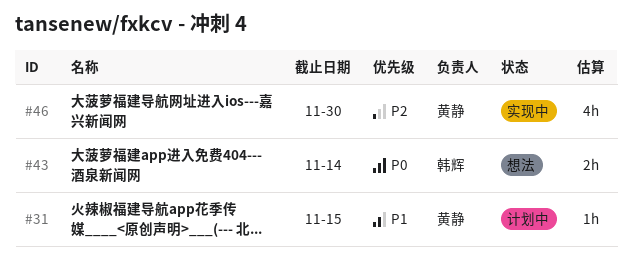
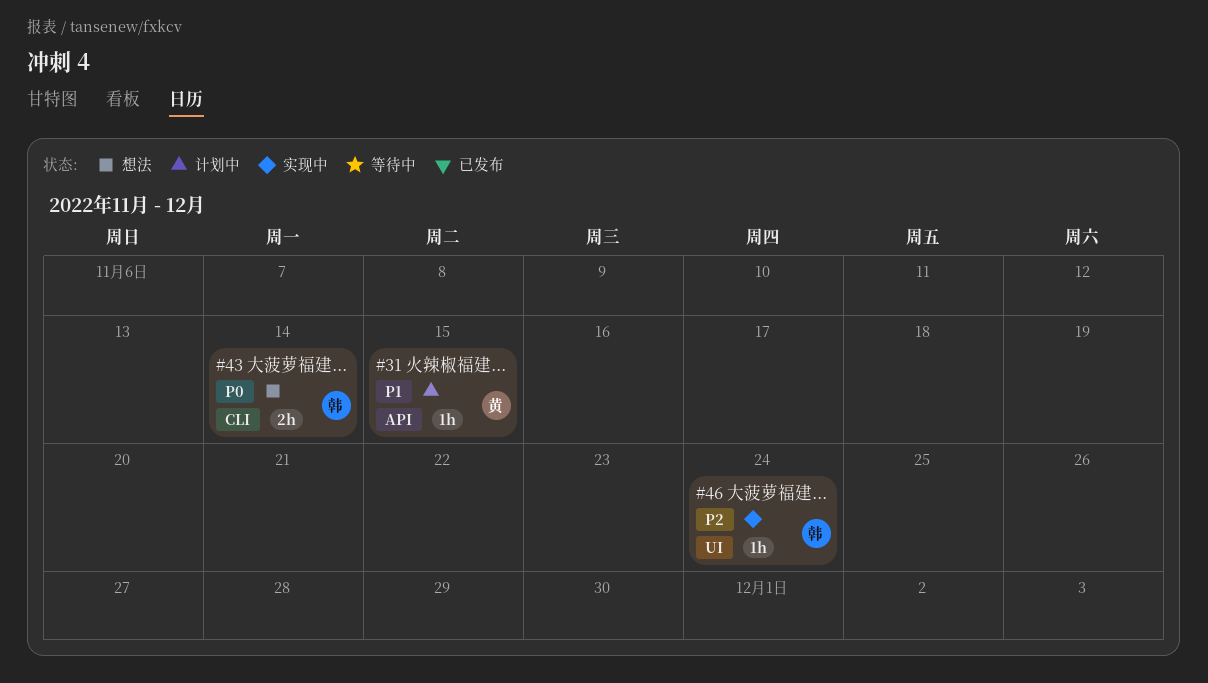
#46, owner: 黄静 -> 韩辉
#46, estimate: 4h -> 1h
#46, due: Nov 30 -> Nov 24

